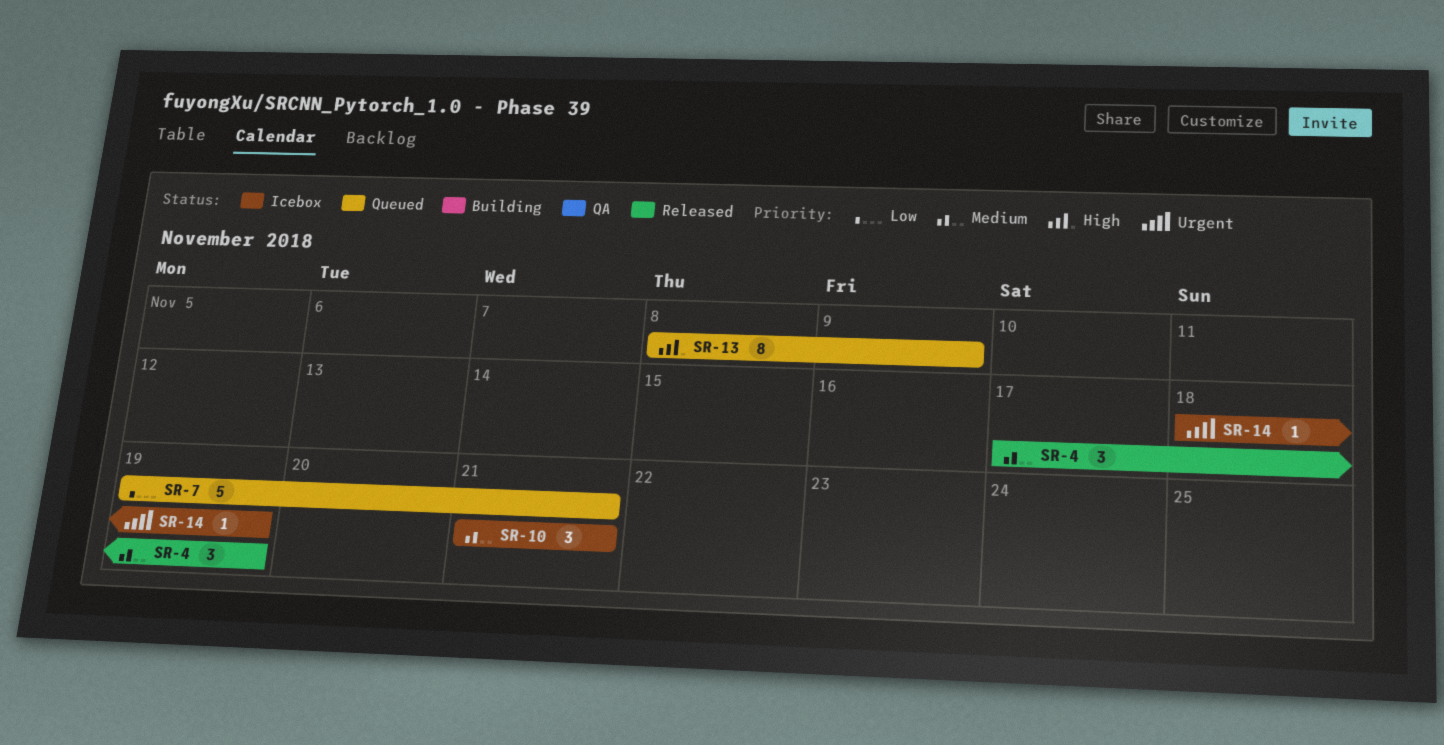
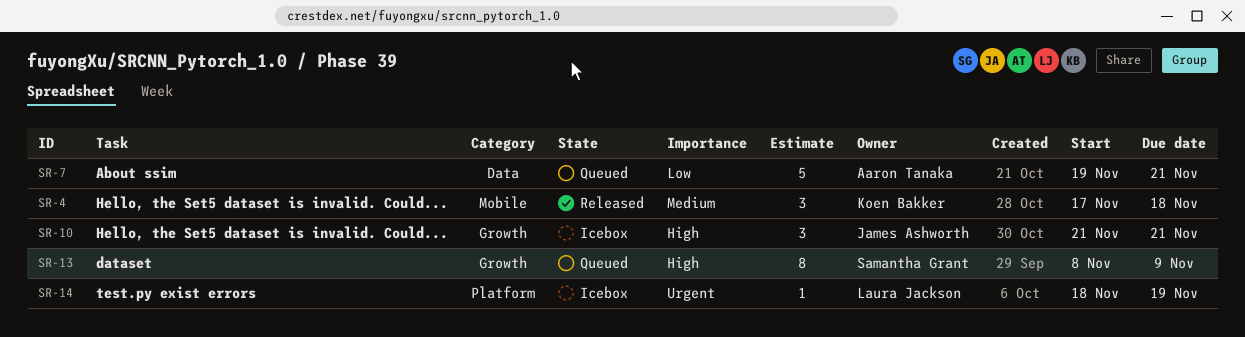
SR-4, due: Nov 19 -> Nov 18
SR-10, priority: Medium -> High

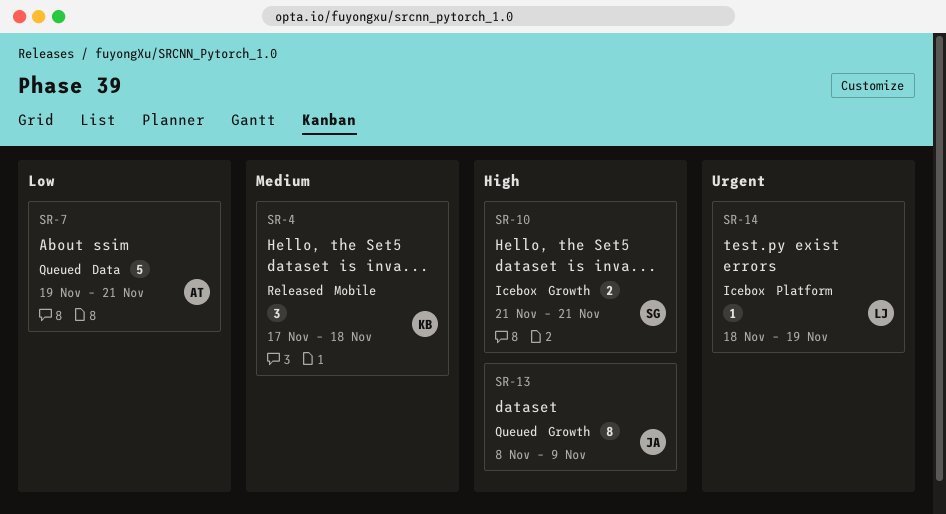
SR-10, owner: James Ashworth -> Samantha Grant
SR-10, estimate: 3 -> 2
SR-13, owner: Samantha Grant -> James Ashworth

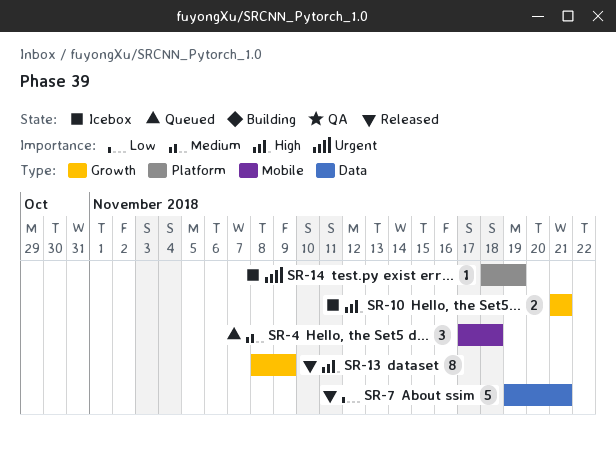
SR-4, status: Released -> Queued
SR-7, status: Queued -> Released
SR-13, status: Queued -> Released

